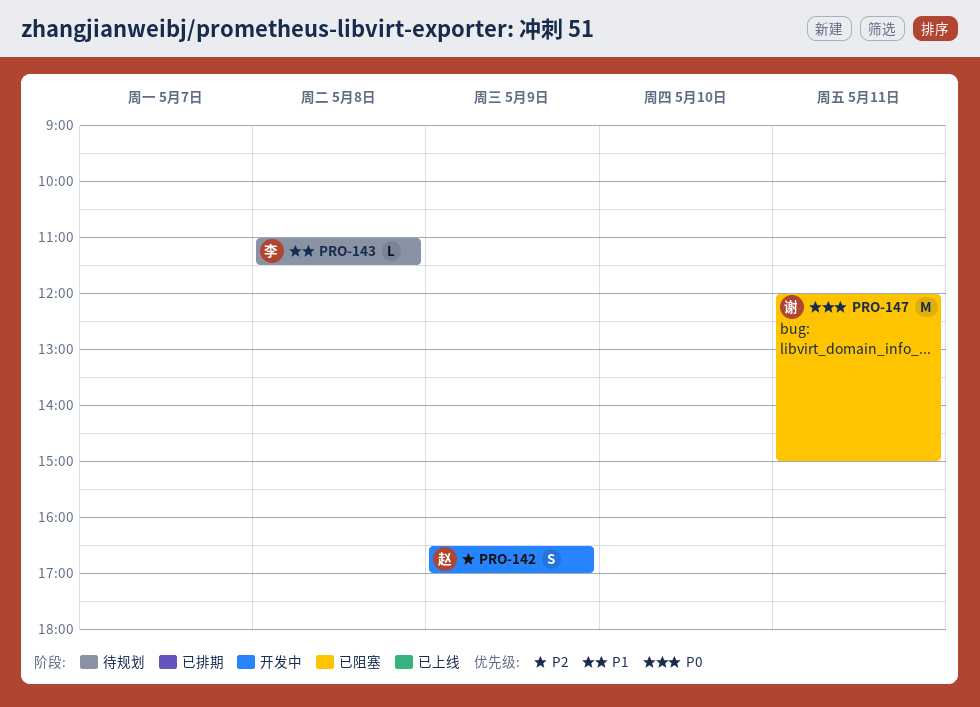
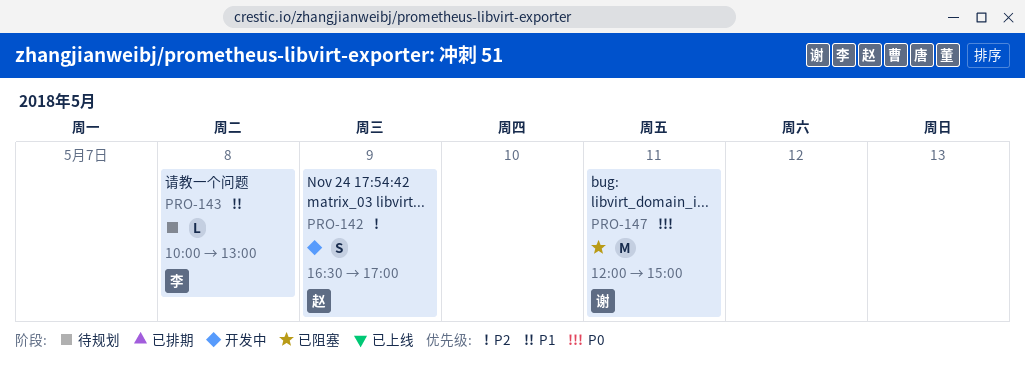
PRO-143, begins: 11:00 -> 10:00
PRO-143, ends: 11:30 -> 13:00

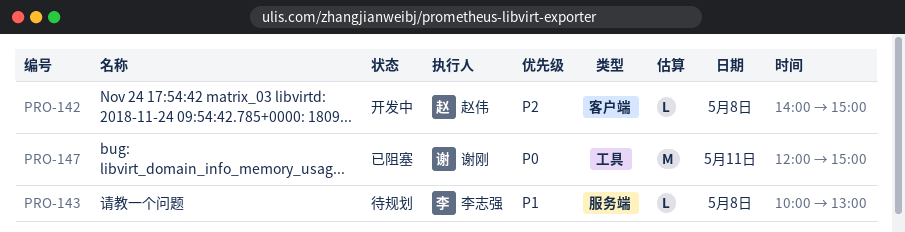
PRO-142, estimate: S -> L
PRO-142, day: May 9 -> May 8
PRO-142, begins: 16:30 -> 14:00
PRO-142, ends: 17:00 -> 15:00

